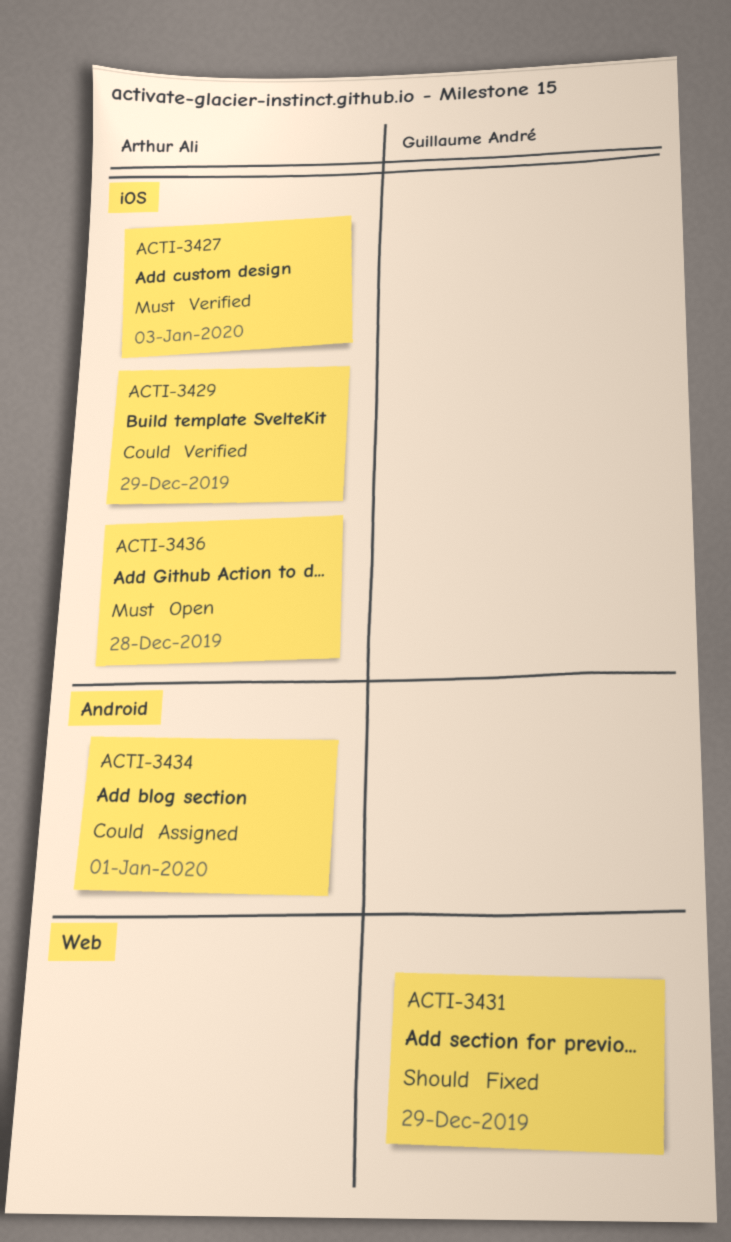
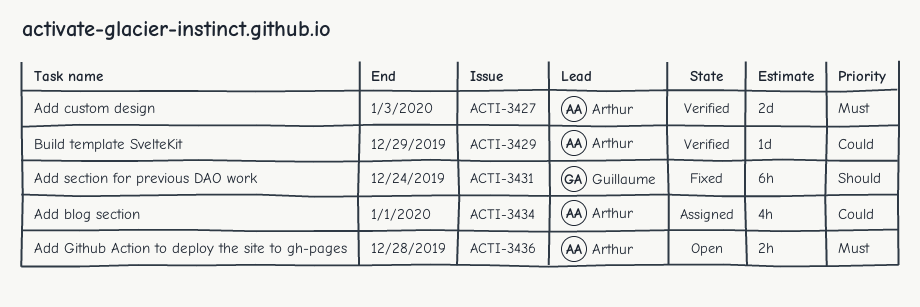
ACTI-3431, due: Dec 29 -> Dec 24

